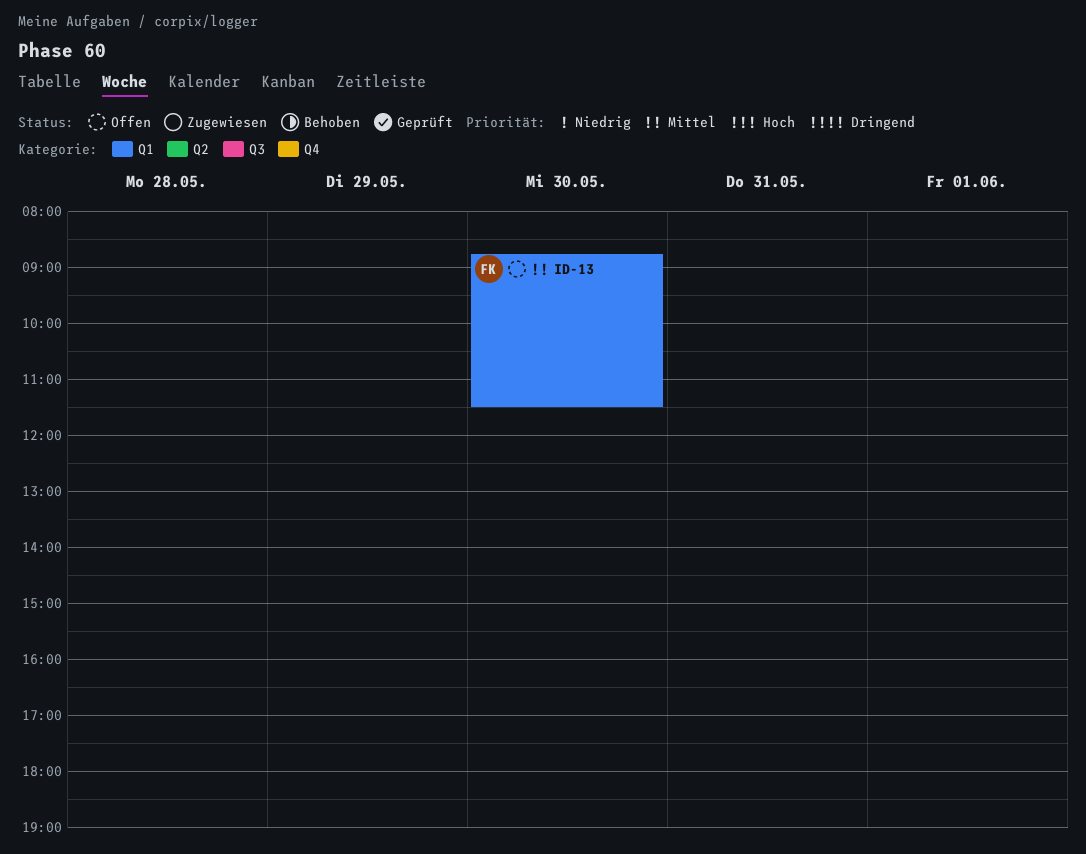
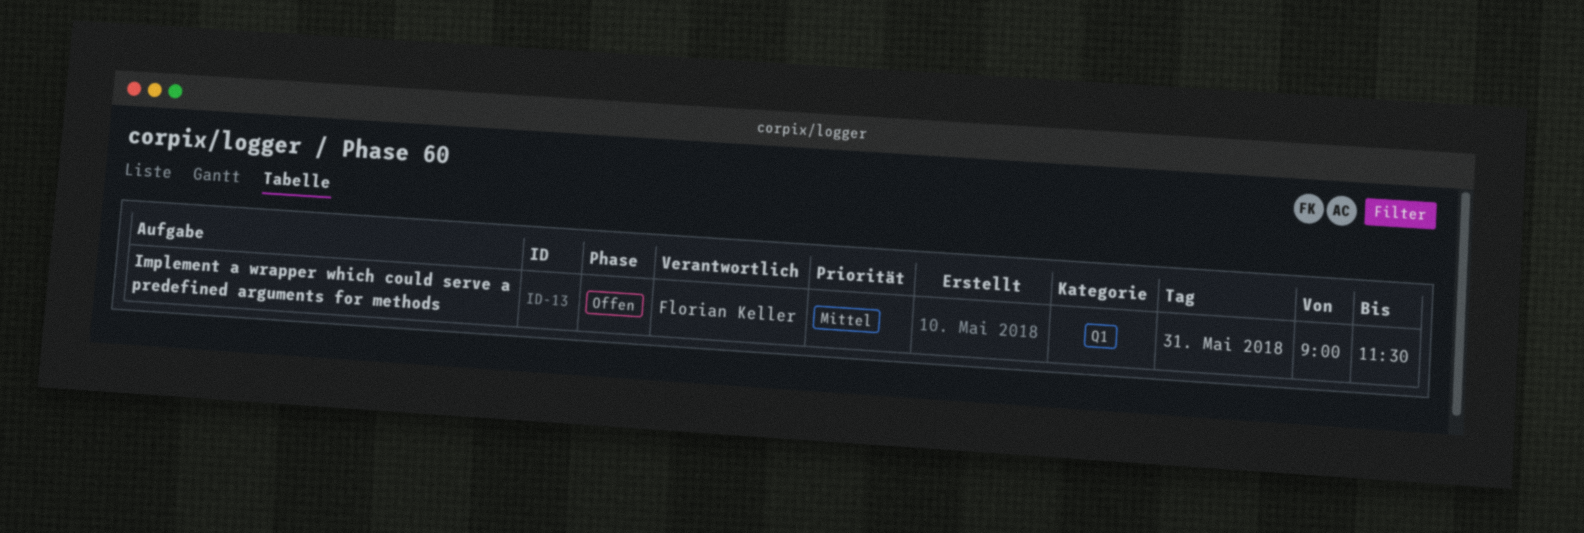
ID-13, day: May 30 -> May 31
ID-13, begins: 08:45 -> 09:00

